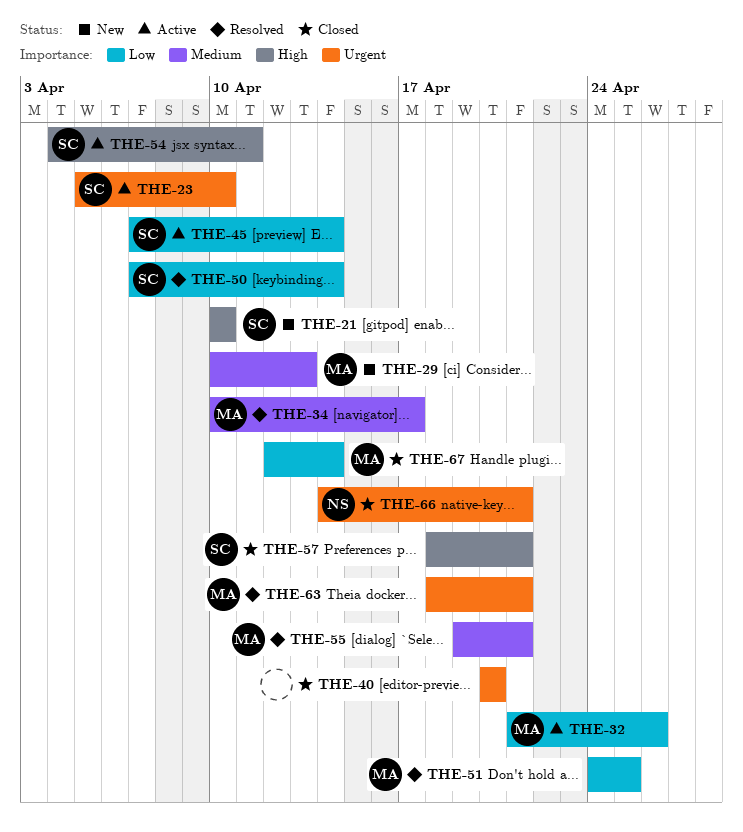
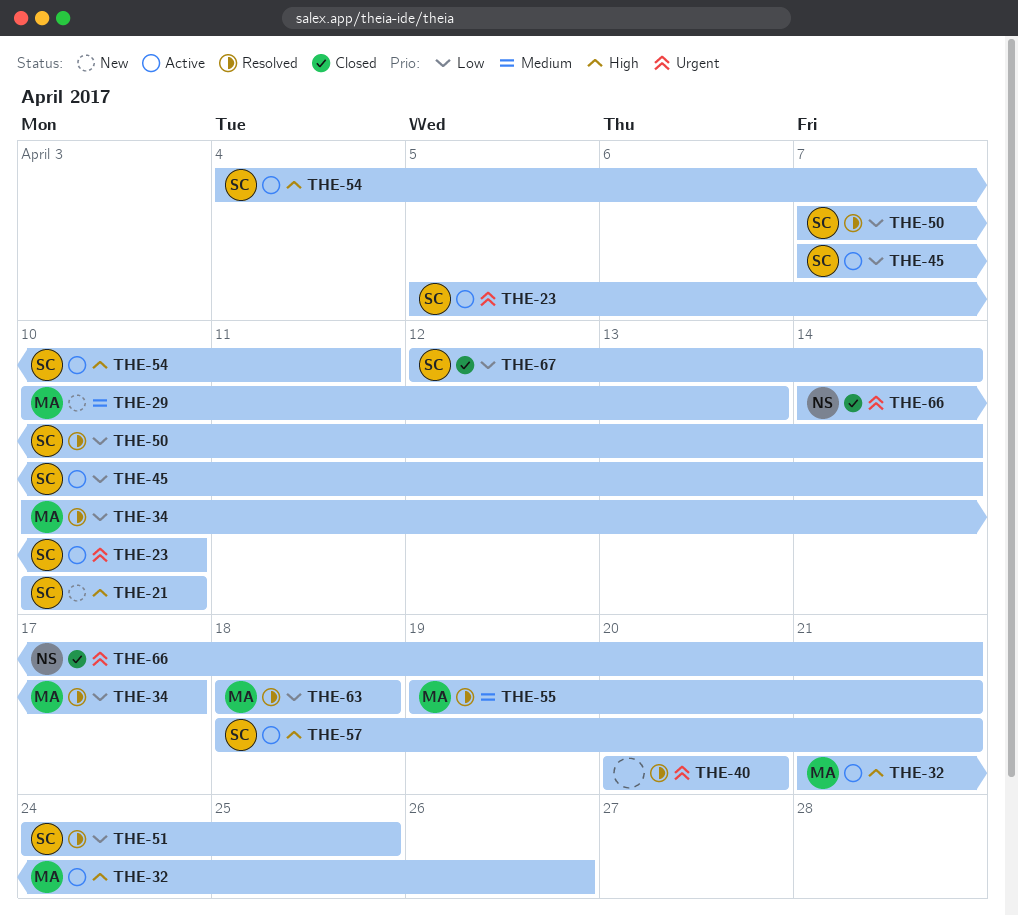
THE-32, priority: Low -> High
THE-34, priority: Medium -> Low
THE-40, status: Closed -> Resolved
THE-51, owner: MA -> SC
THE-57, status: Closed -> Active
THE-63, priority: Urgent -> Low
THE-63, due: Apr 21 -> Apr 18
THE-67, owner: MA -> SC

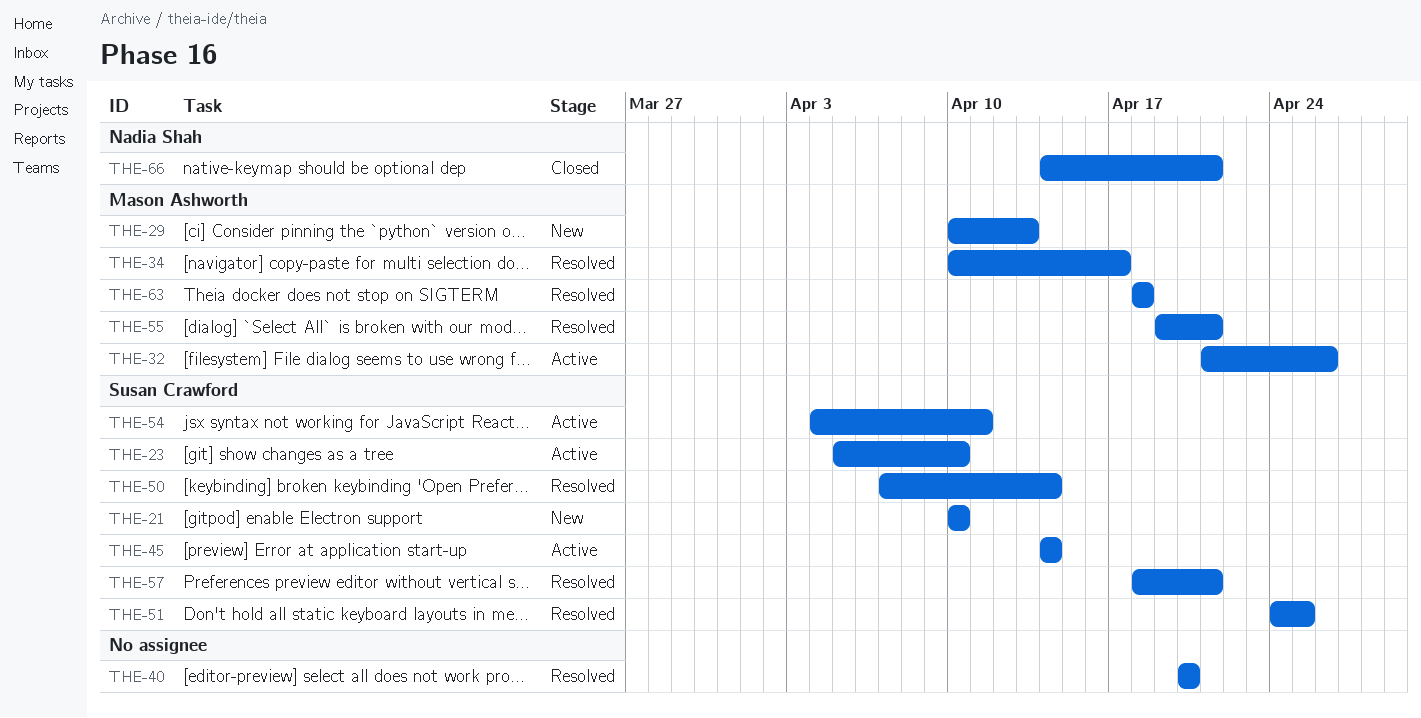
THE-45, start: Apr 7 -> Apr 14
THE-57, status: Active -> Resolved
THE-67: present -> none

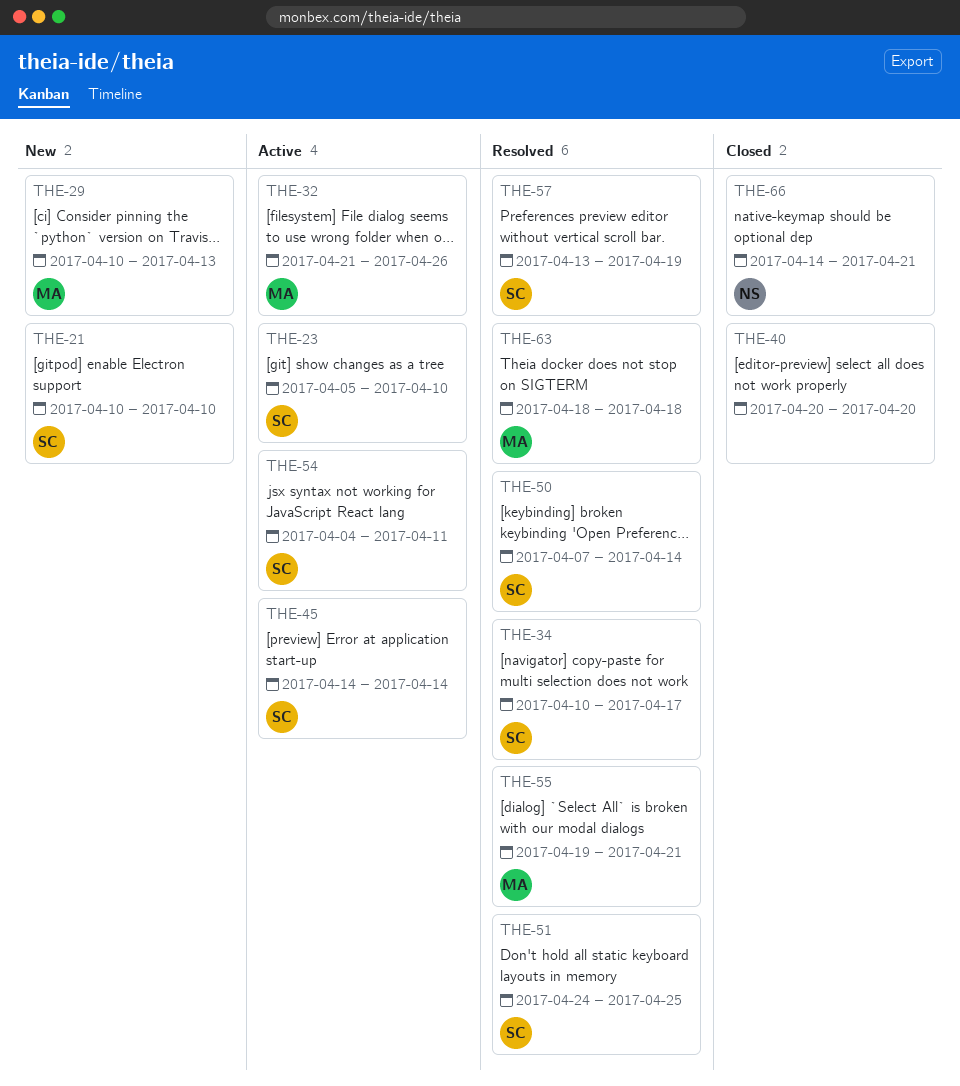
THE-34, owner: Mason Ashworth -> Susan Crawford
THE-40, status: Resolved -> Closed
THE-57, start: Apr 18 -> Apr 13
THE-57, due: Apr 21 -> Apr 19

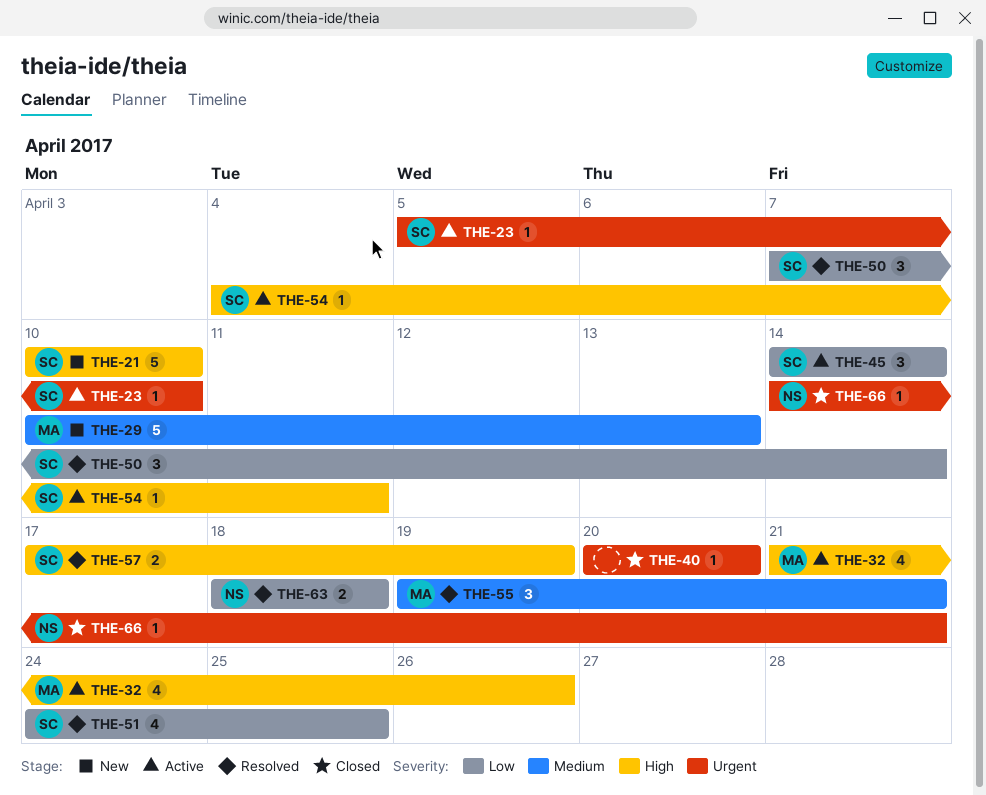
THE-34: present -> none
THE-57, start: Apr 13 -> Apr 17
THE-63, owner: MA -> NS

